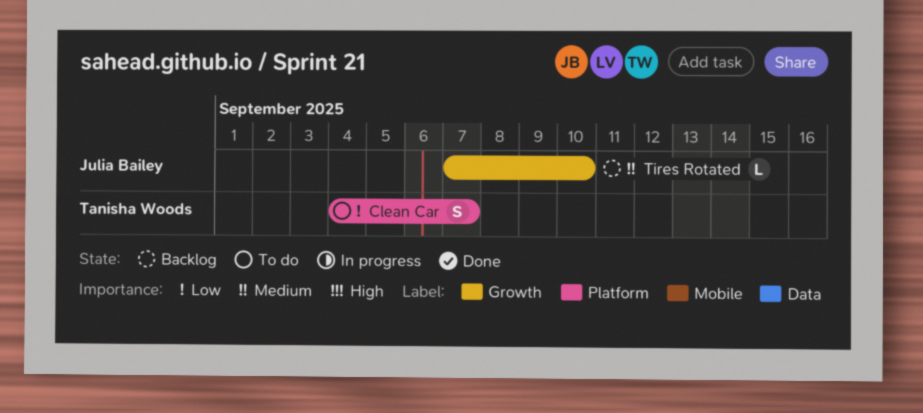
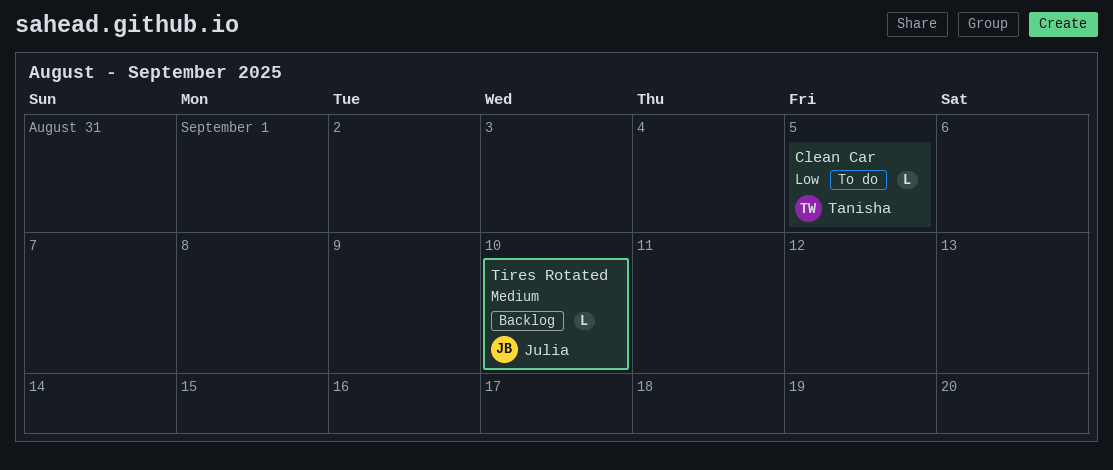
Clean Car, estimate: S -> L
Clean Car, due: Sep 7 -> Sep 5

